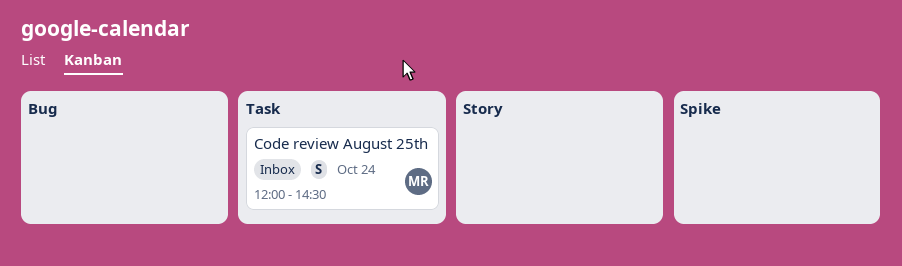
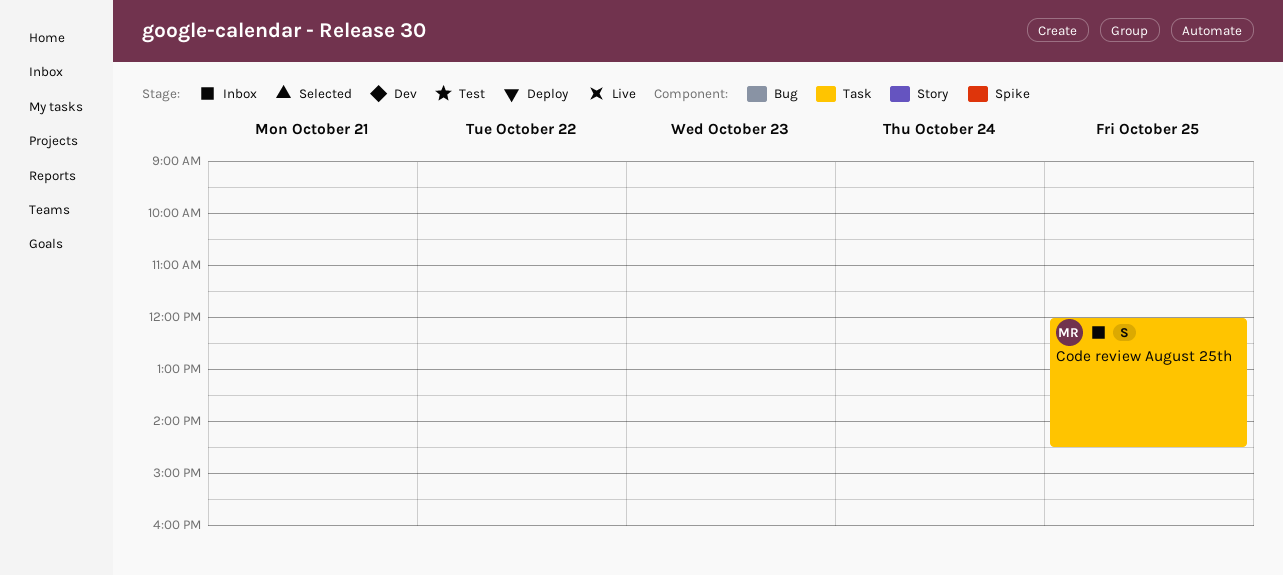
Code review August 25th, day: Oct 24 -> Oct 25

